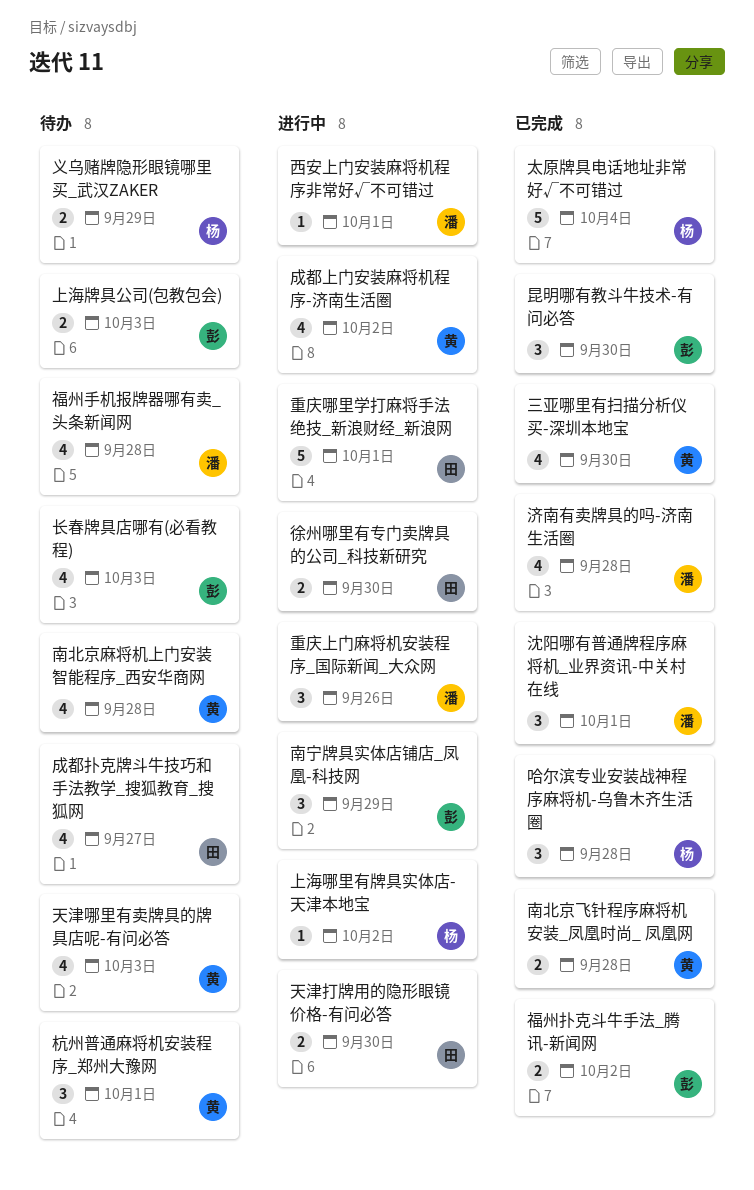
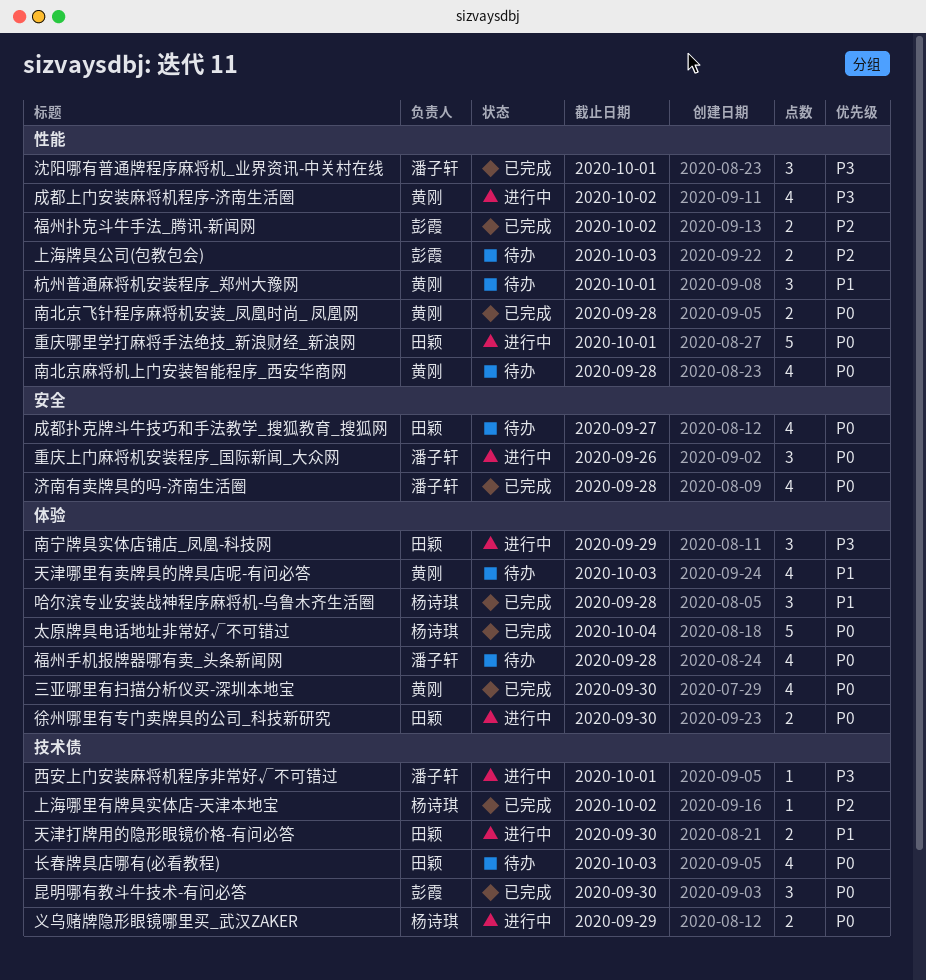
上海哪里有牌具实体店-天津本地宝, status: 进行中 -> 已完成
义乌赌牌隐形眼镜哪里买_武汉ZAKER, status: 待办 -> 进行中
南宁牌具实体店铺店_凤凰-科技网, owner: 彭霞 -> 田颖
长春牌具店哪有(必看教程), owner: 彭霞 -> 田颖

